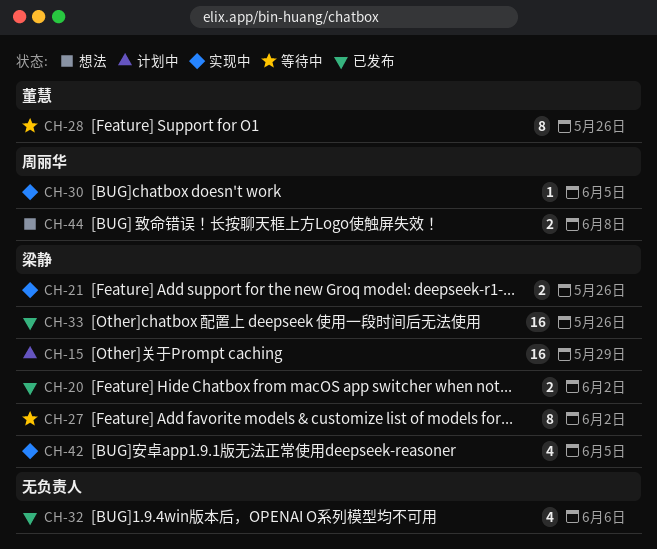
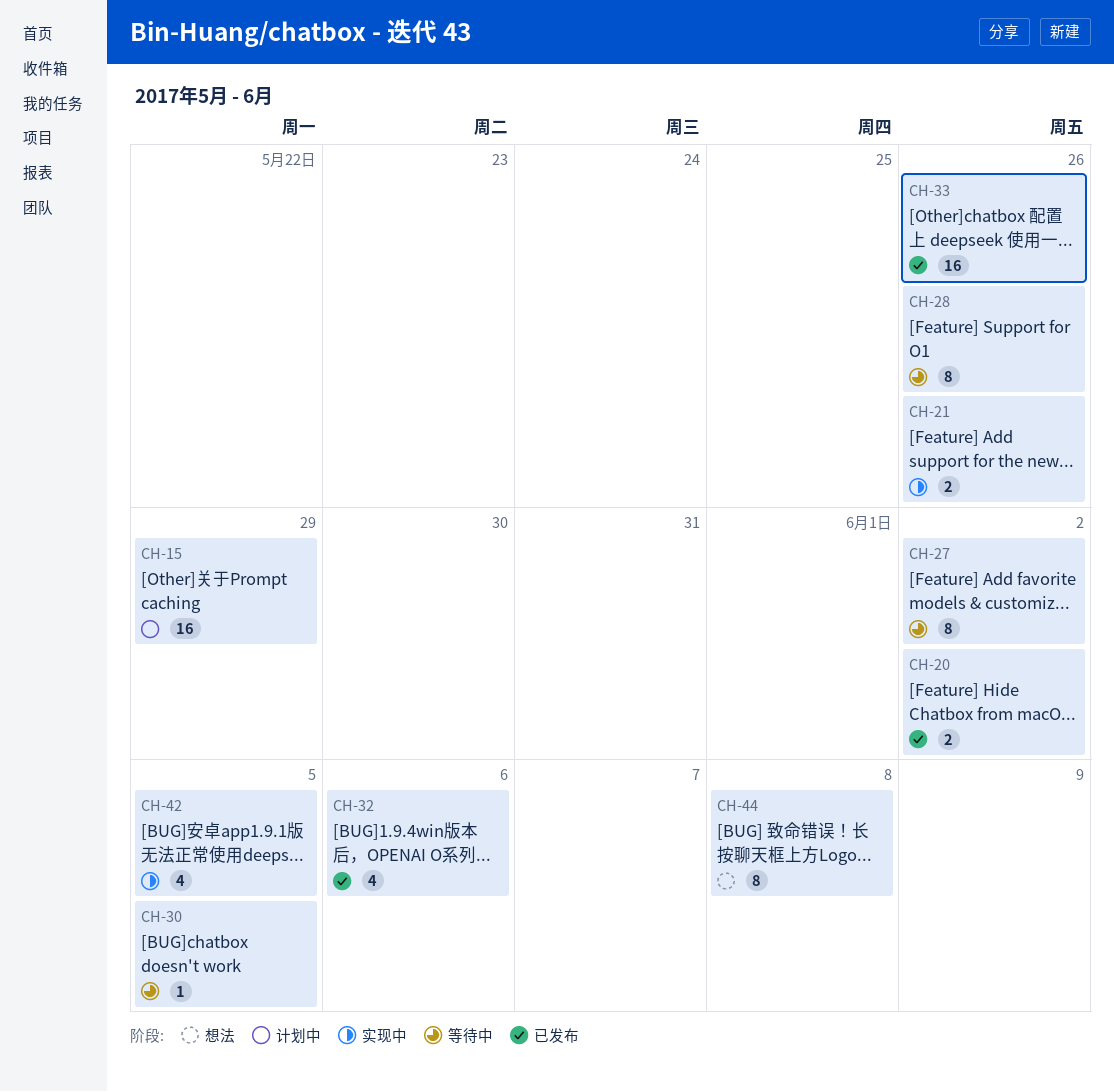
CH-30, status: 实现中 -> 等待中
CH-44, estimate: 2 -> 8

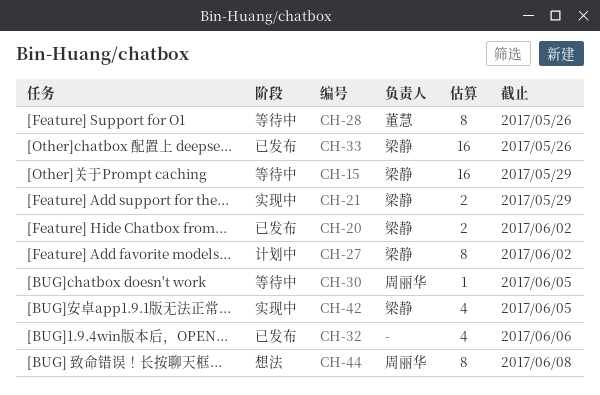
CH-15, status: 计划中 -> 等待中
CH-21, due: May 26 -> May 29
CH-27, status: 等待中 -> 计划中

